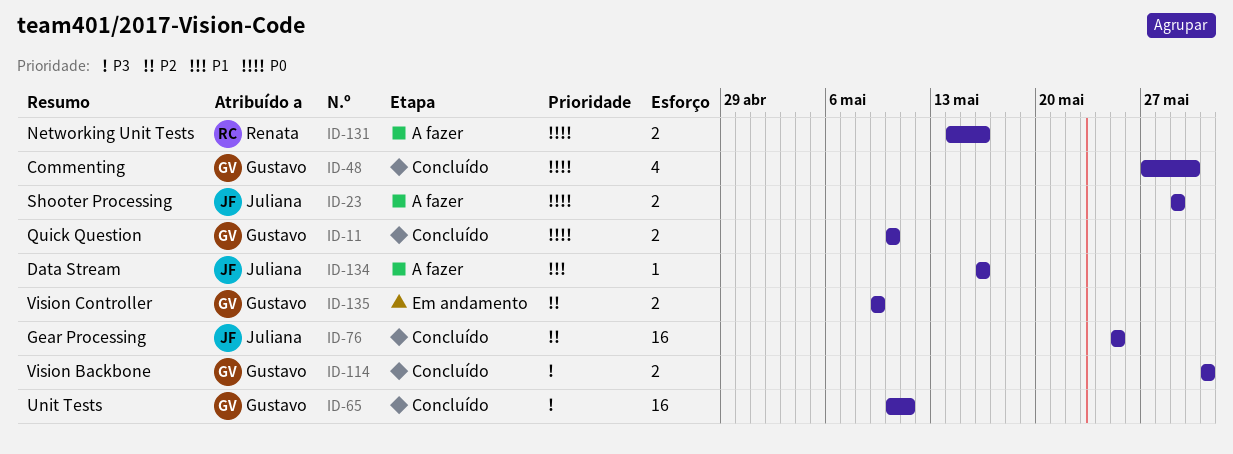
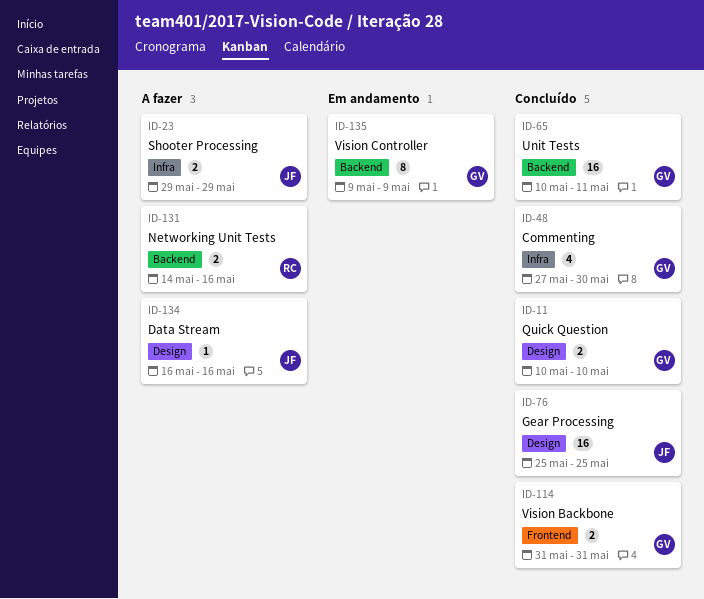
ID-135, estimate: 2 -> 8

